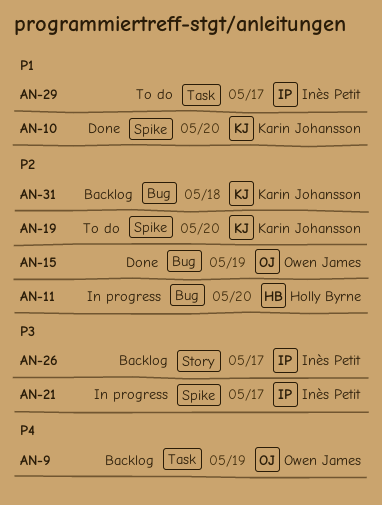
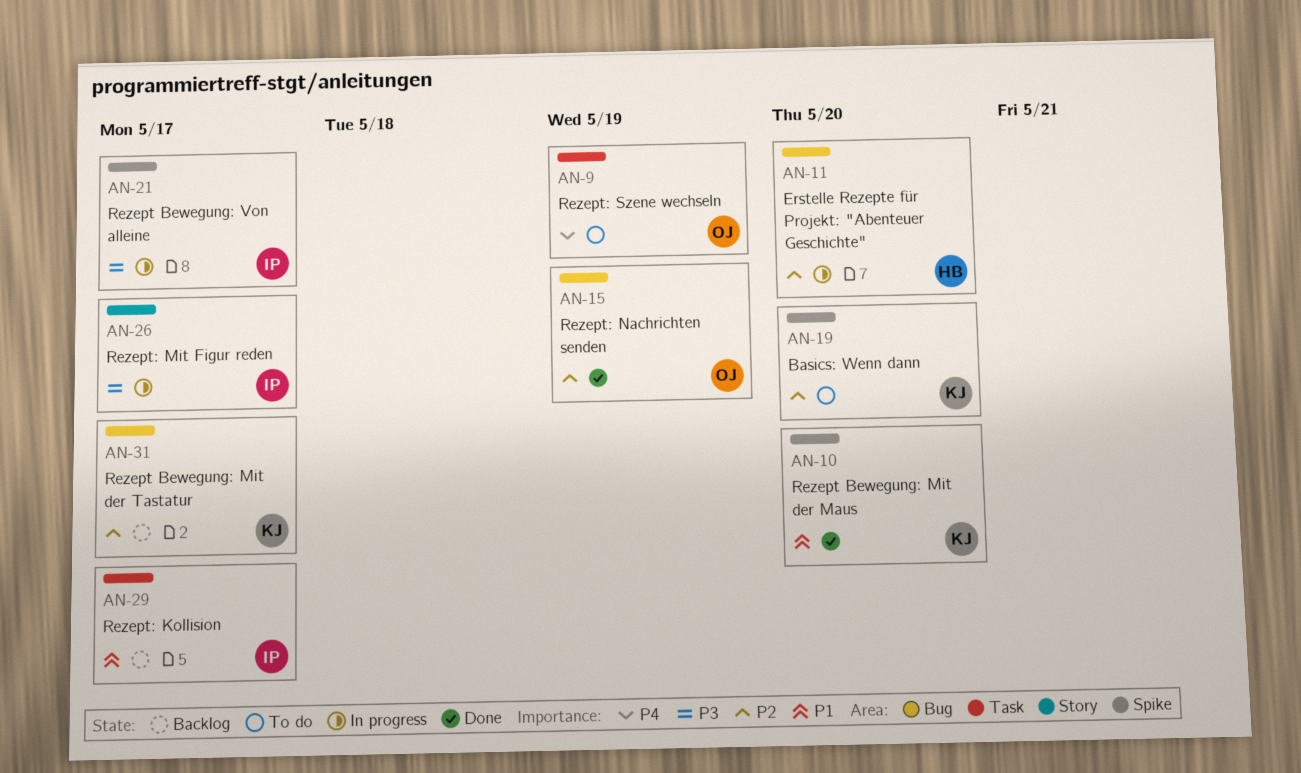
AN-9, status: Backlog -> To do
AN-26, status: Backlog -> In progress
AN-29, status: To do -> Backlog
AN-31, due: May 18 -> May 17

